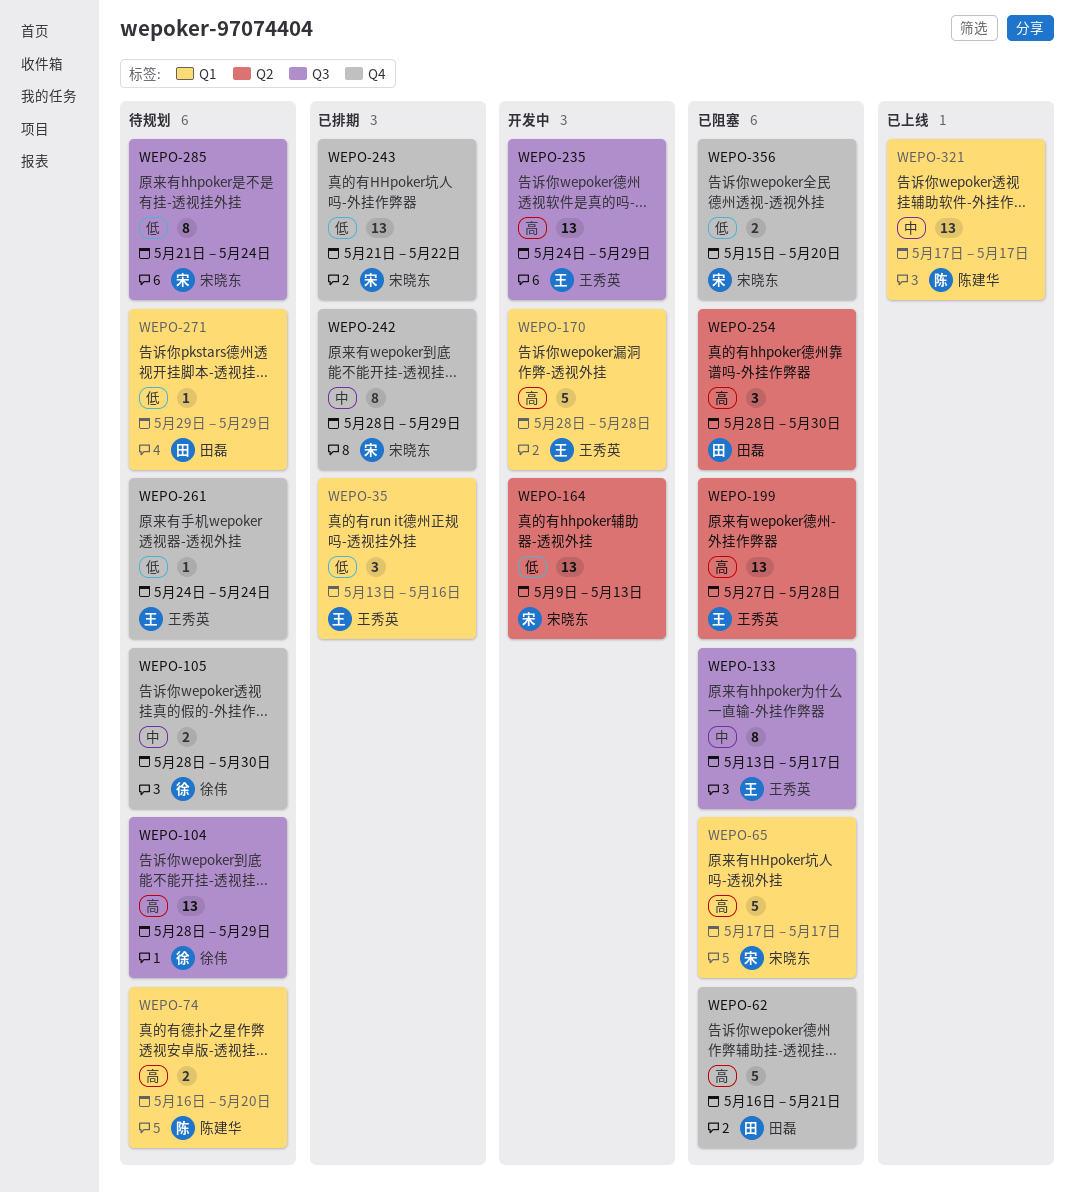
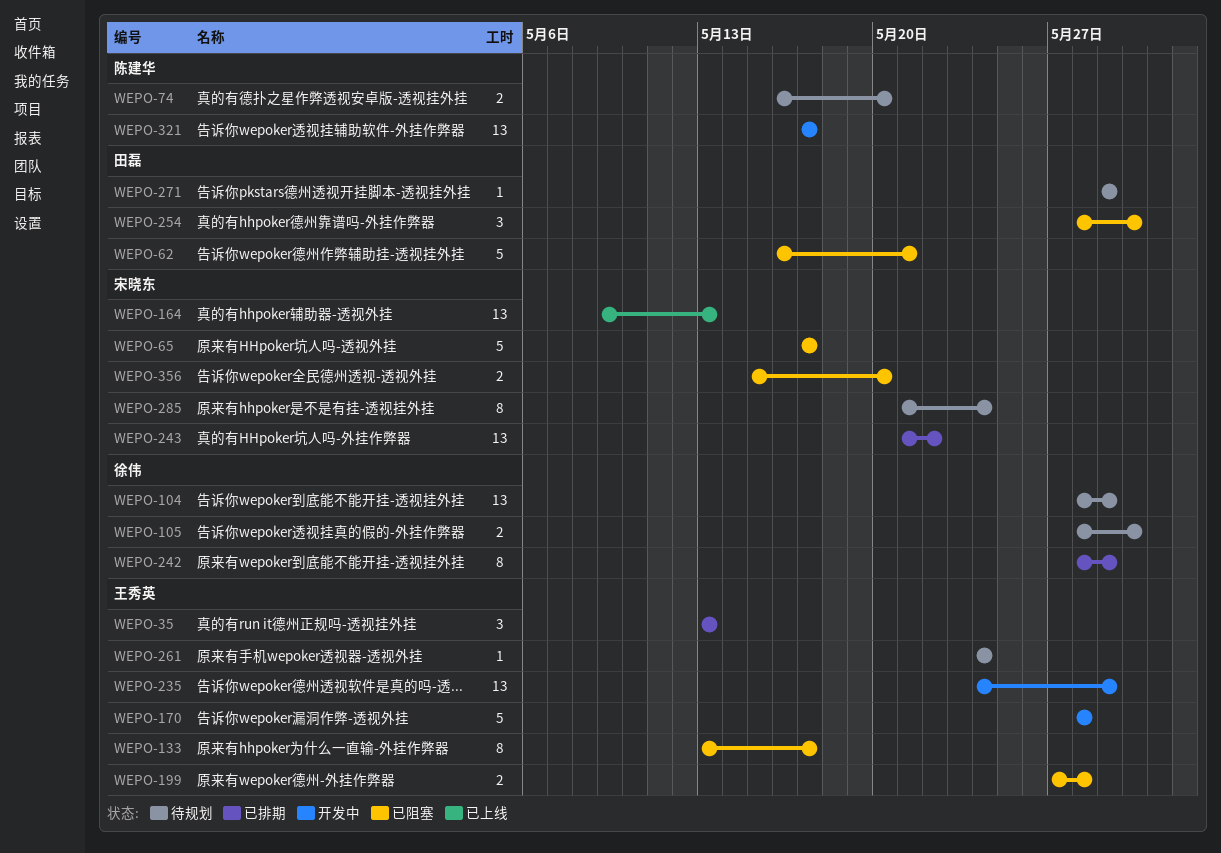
WEPO-35, due: May 16 -> May 13
WEPO-164, status: 开发中 -> 已上线
WEPO-199, estimate: 13 -> 2
WEPO-242, owner: 宋晓东 -> 徐伟
WEPO-321, status: 已上线 -> 开发中

